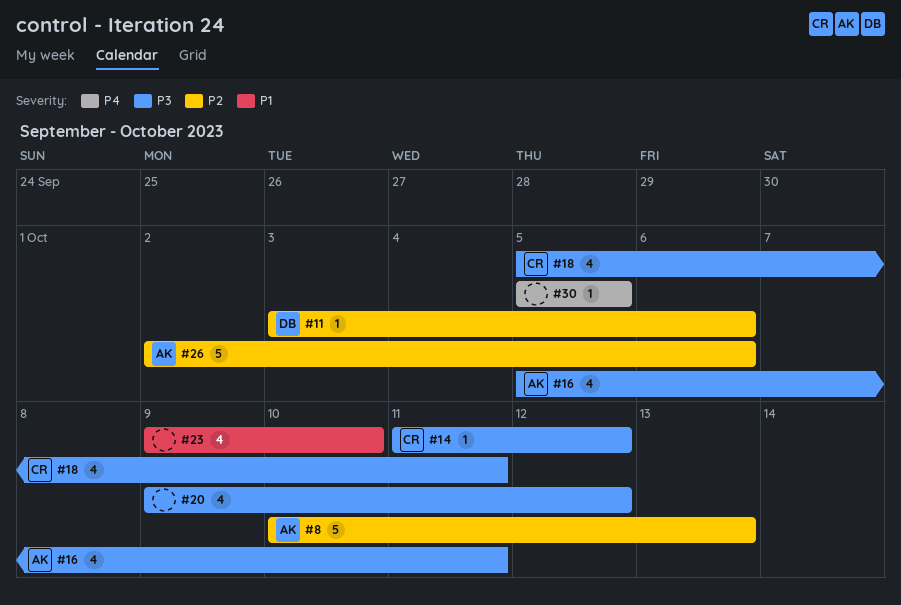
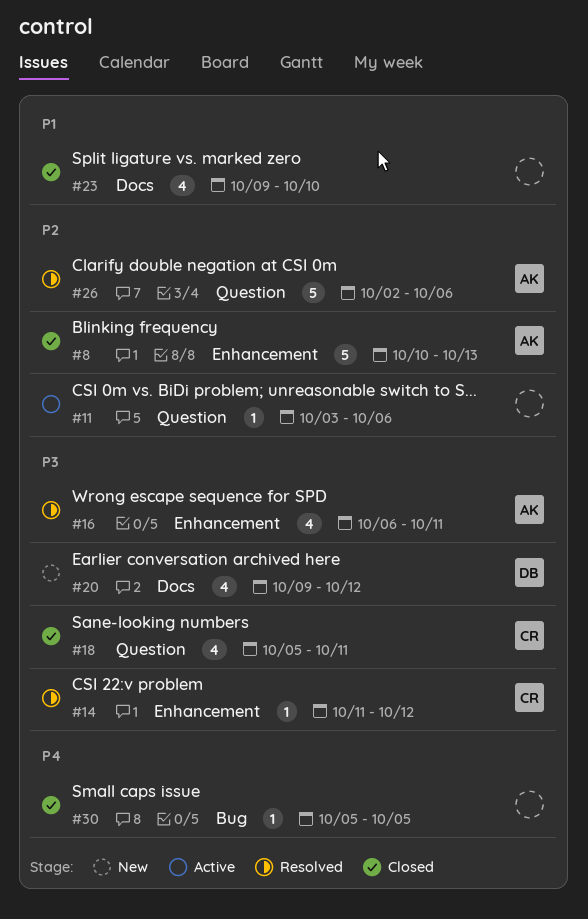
#11, owner: DB -> none
#16, start: Oct 5 -> Oct 6
#20, owner: none -> DB

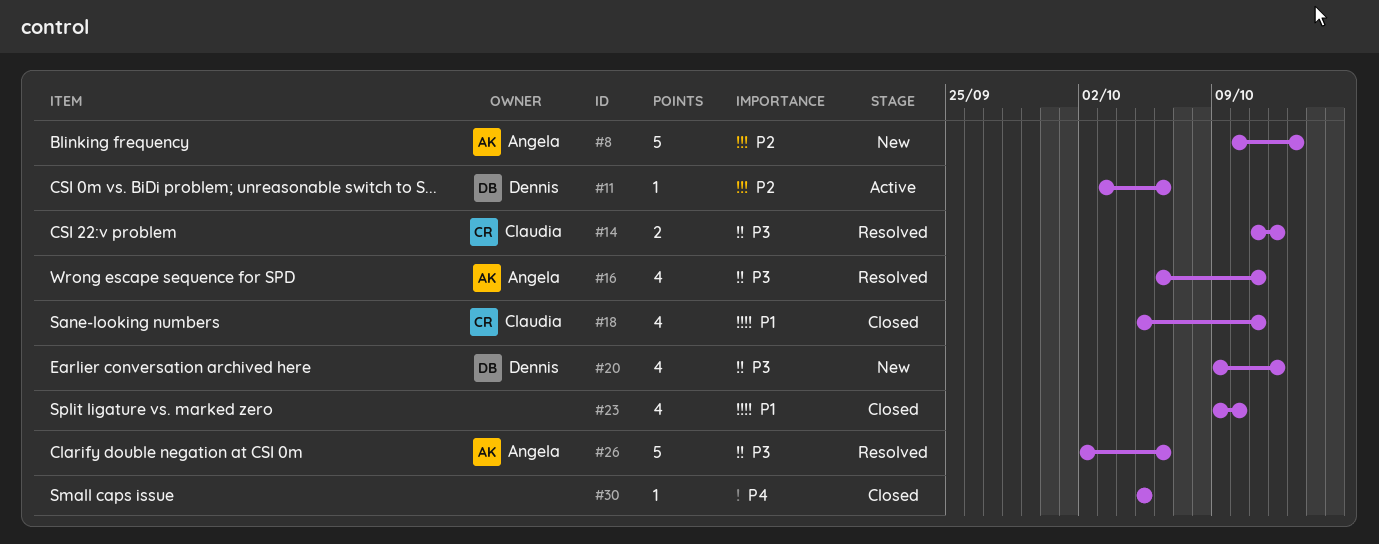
#8, status: Closed -> New
#11, owner: none -> Dennis
#14, estimate: 1 -> 2
#18, priority: P3 -> P1
#26, priority: P2 -> P3

